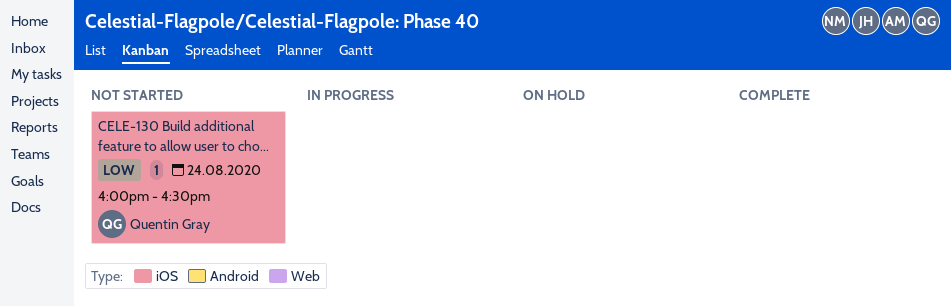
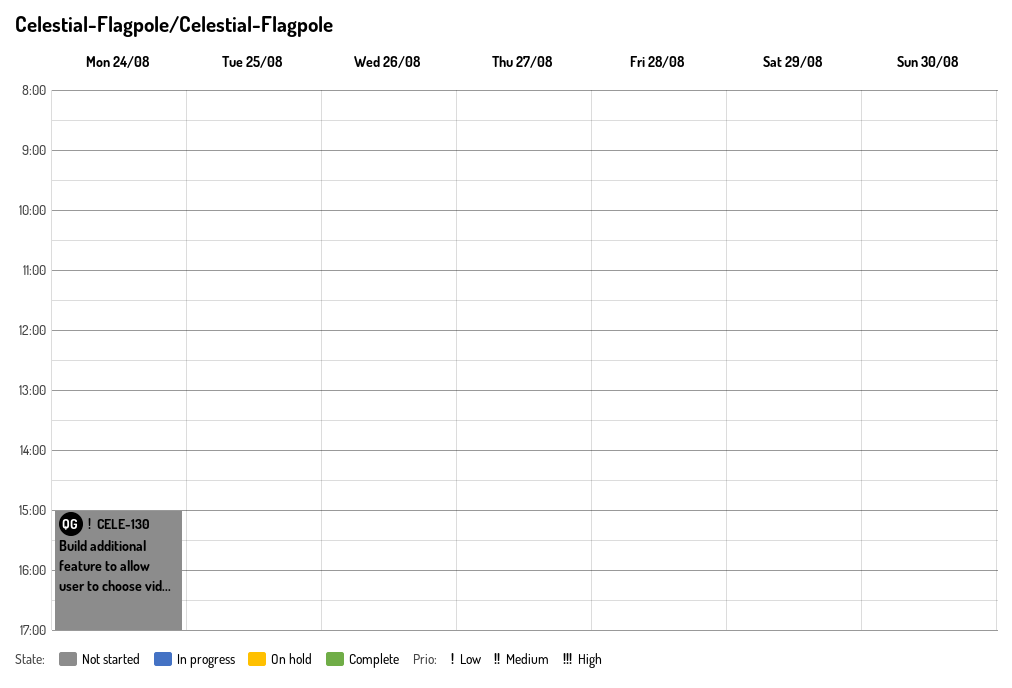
CELE-130, begins: 16:00 -> 15:00
CELE-130, ends: 16:30 -> 17:00

